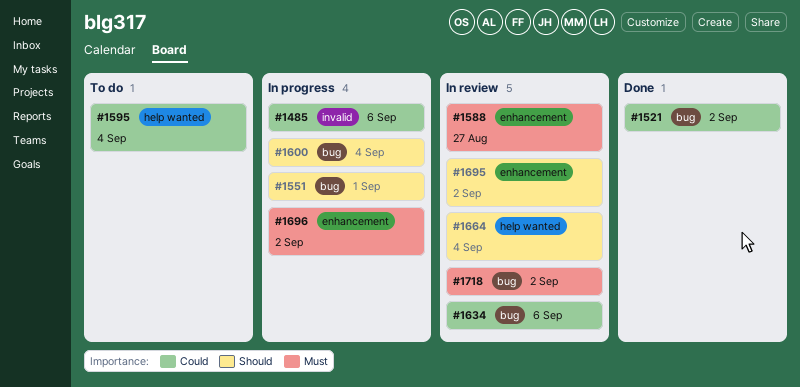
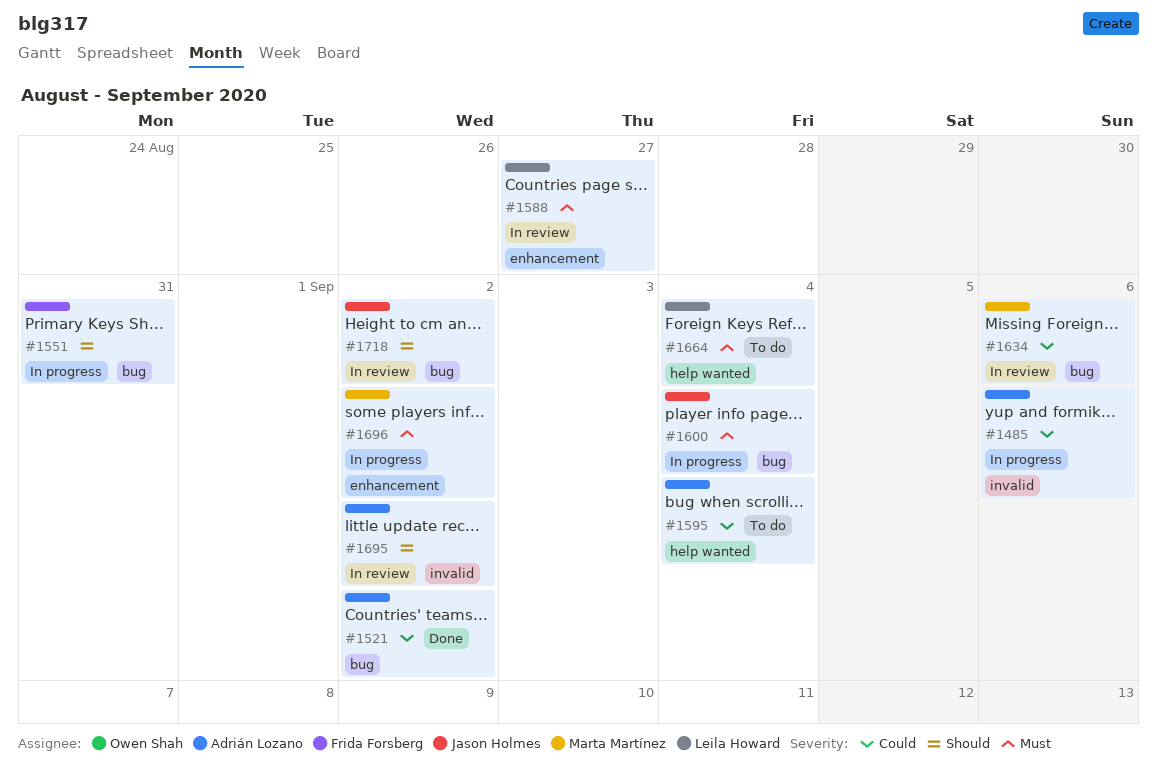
#1551, due: Sep 1 -> Aug 31
#1600, priority: Should -> Must
#1664, status: In review -> To do
#1664, priority: Should -> Must
#1695, label: enhancement -> invalid
#1718, priority: Must -> Should

